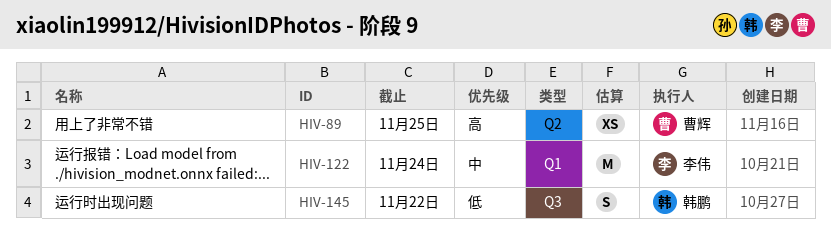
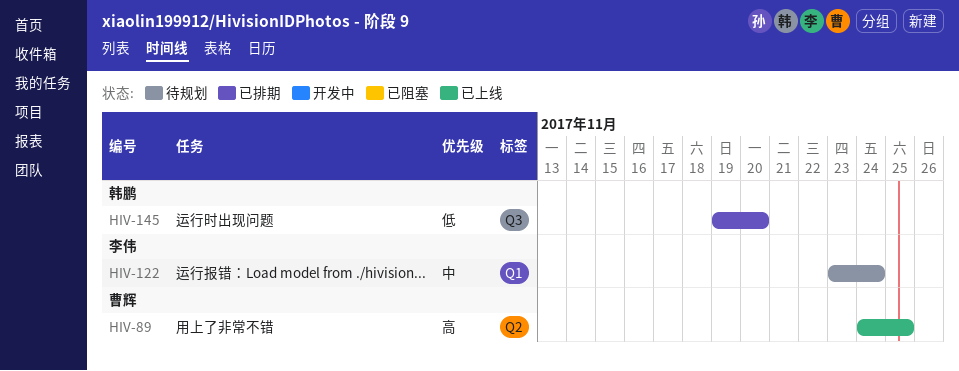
HIV-145, due: Nov 22 -> Nov 20

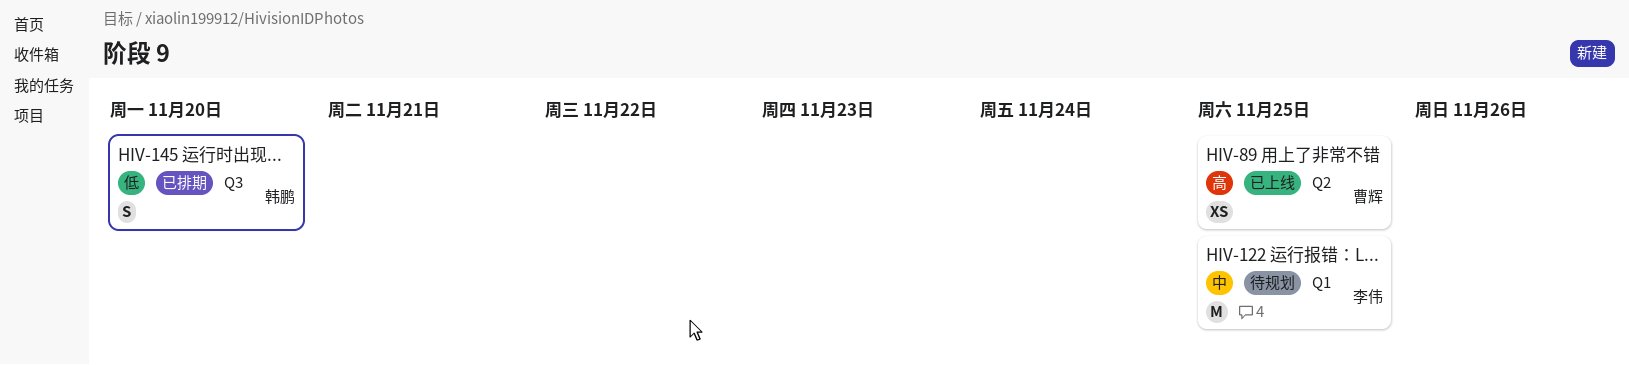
HIV-122, due: Nov 24 -> Nov 25

